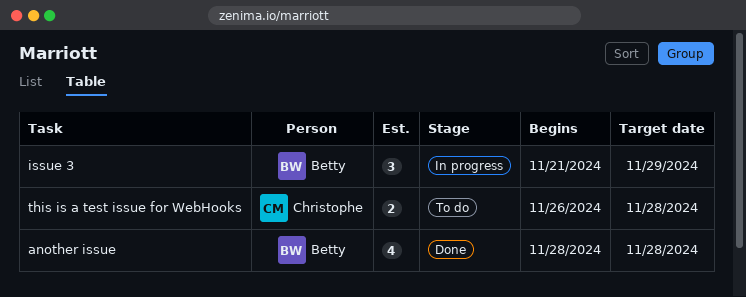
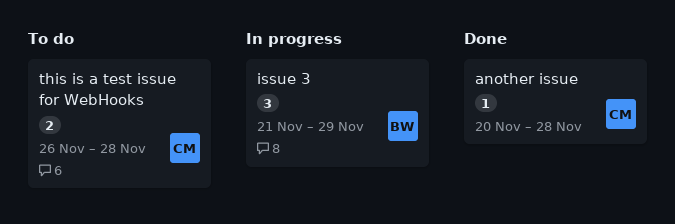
another issue, owner: Betty -> Christophe
another issue, estimate: 4 -> 1
another issue, start: Nov 28 -> Nov 20

